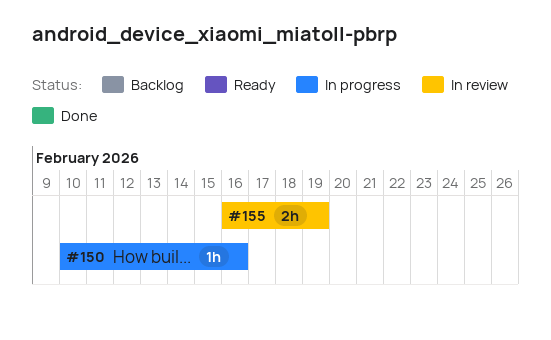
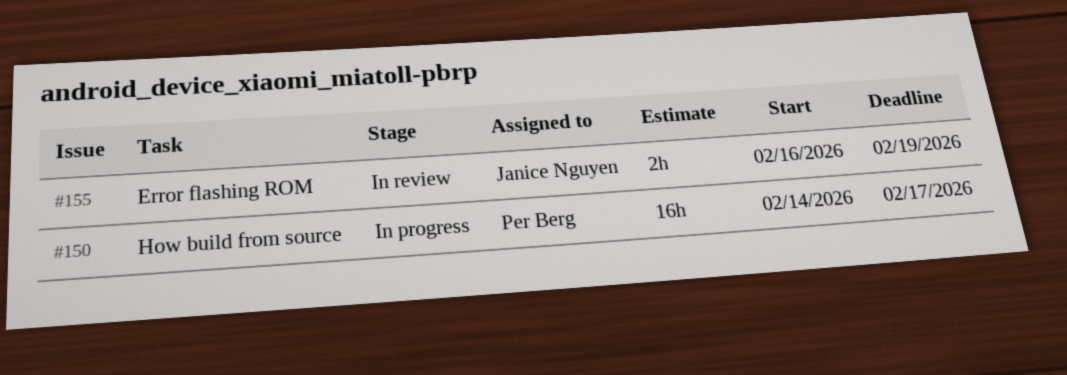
#150, estimate: 1h -> 16h
#150, start: Feb 10 -> Feb 14
#150, due: Feb 16 -> Feb 17

